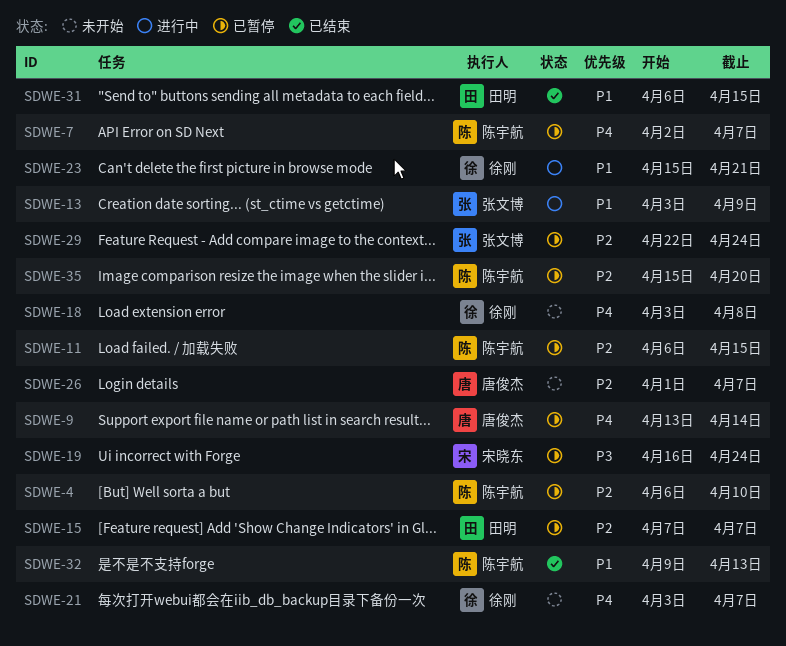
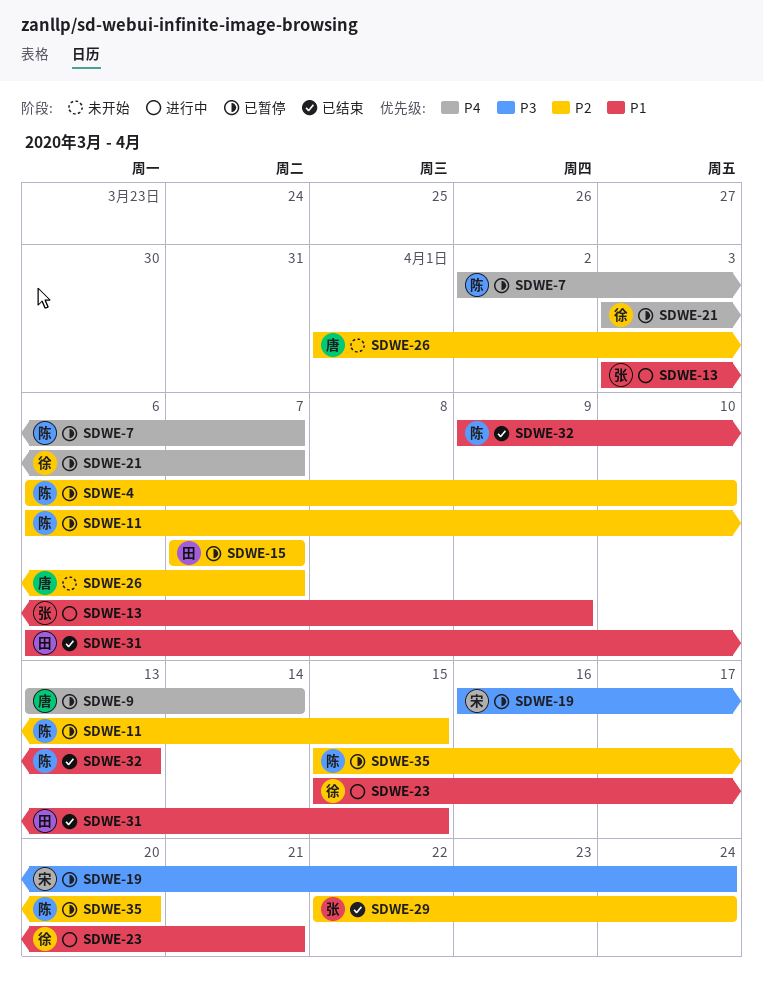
SDWE-18: present -> none
SDWE-21, status: 未开始 -> 已暂停
SDWE-29, status: 已暂停 -> 已结束

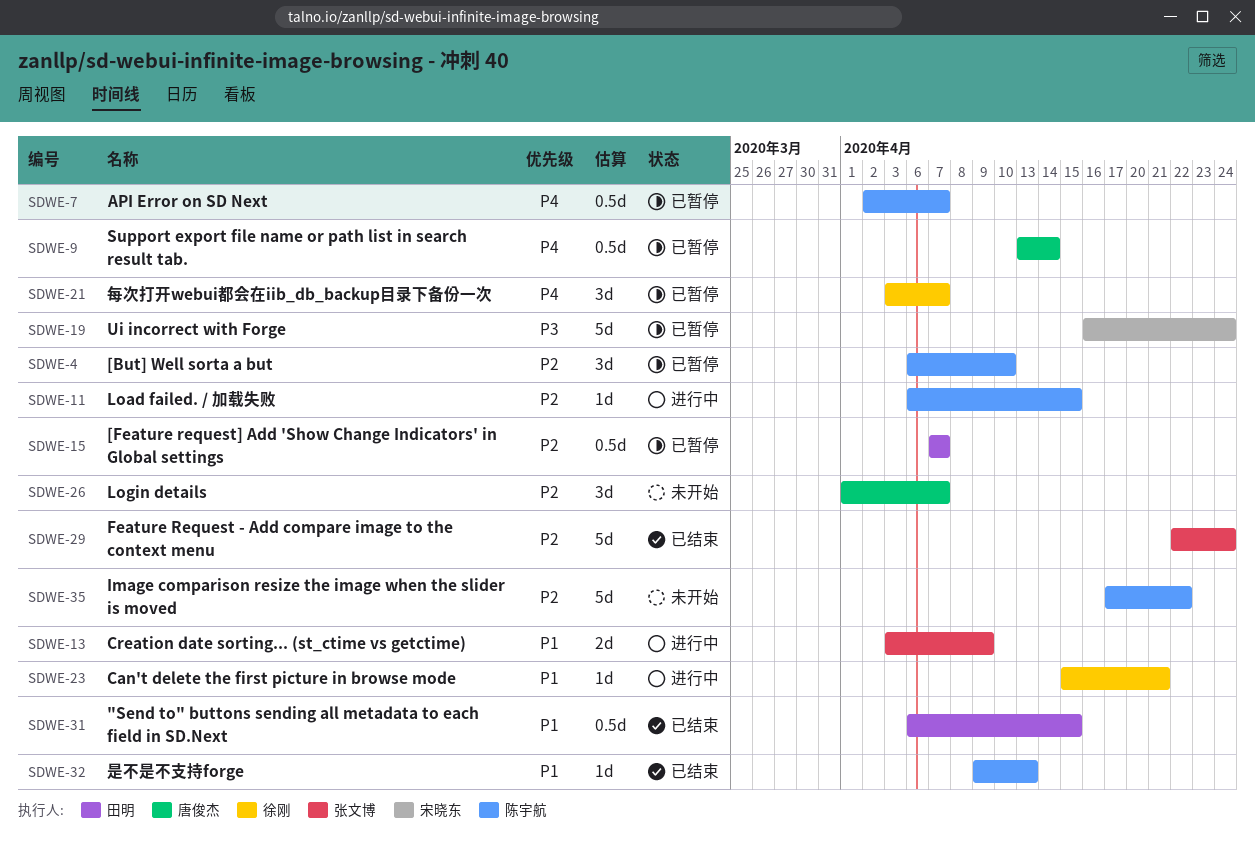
SDWE-11, status: 已暂停 -> 进行中
SDWE-35, status: 已暂停 -> 未开始
SDWE-35, start: Apr 15 -> Apr 17
SDWE-35, due: Apr 20 -> Apr 22

